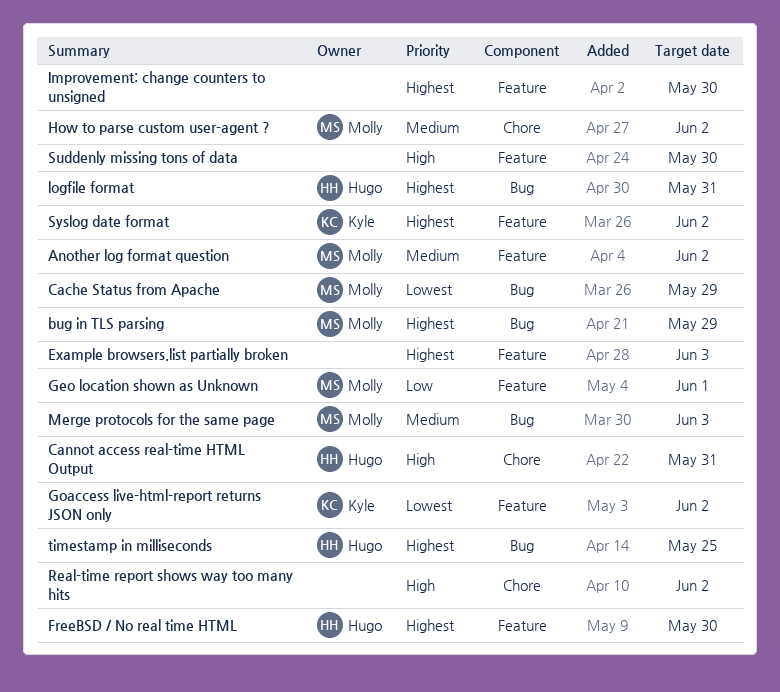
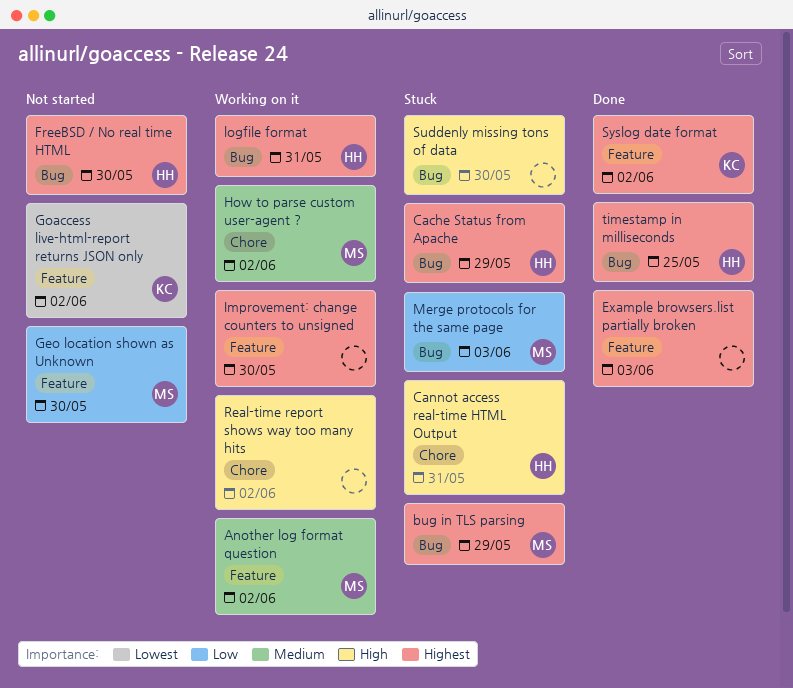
Cache Status from Apache, owner: Molly -> Hugo
Cache Status from Apache, priority: Lowest -> Highest
FreeBSD / No real time HTML, label: Feature -> Bug
Geo location shown as Unknown, due: Jun 1 -> May 30
Merge protocols for the same page, priority: Medium -> Low
Suddenly missing tons of data, label: Feature -> Bug

